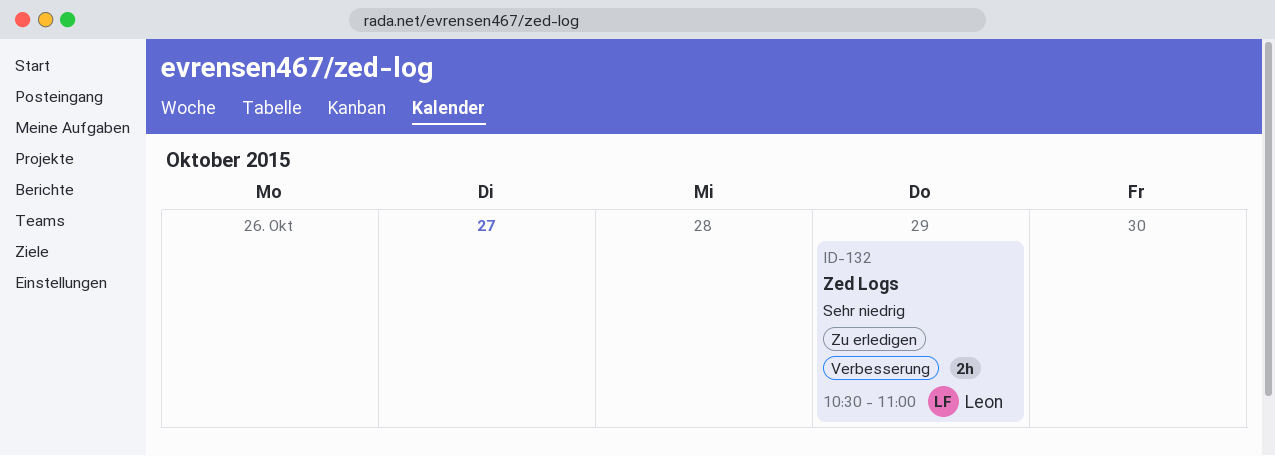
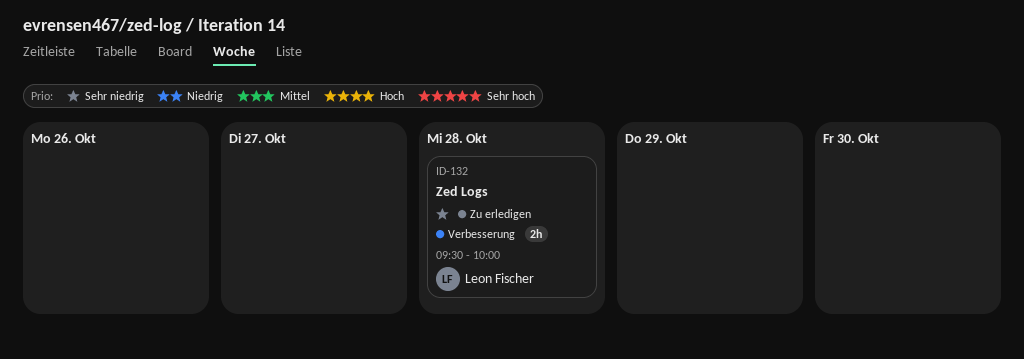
ID-132, day: Oct 29 -> Oct 28
ID-132, begins: 10:30 -> 09:30
ID-132, ends: 11:00 -> 10:00

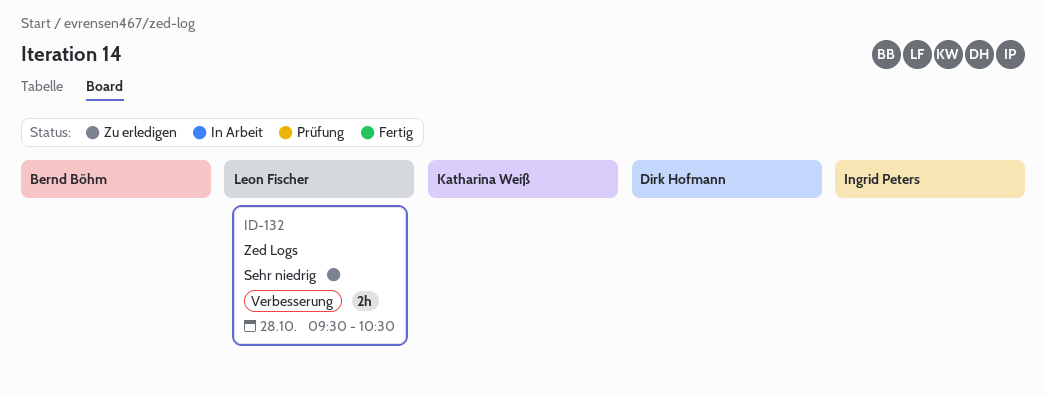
ID-132, ends: 10:00 -> 10:30

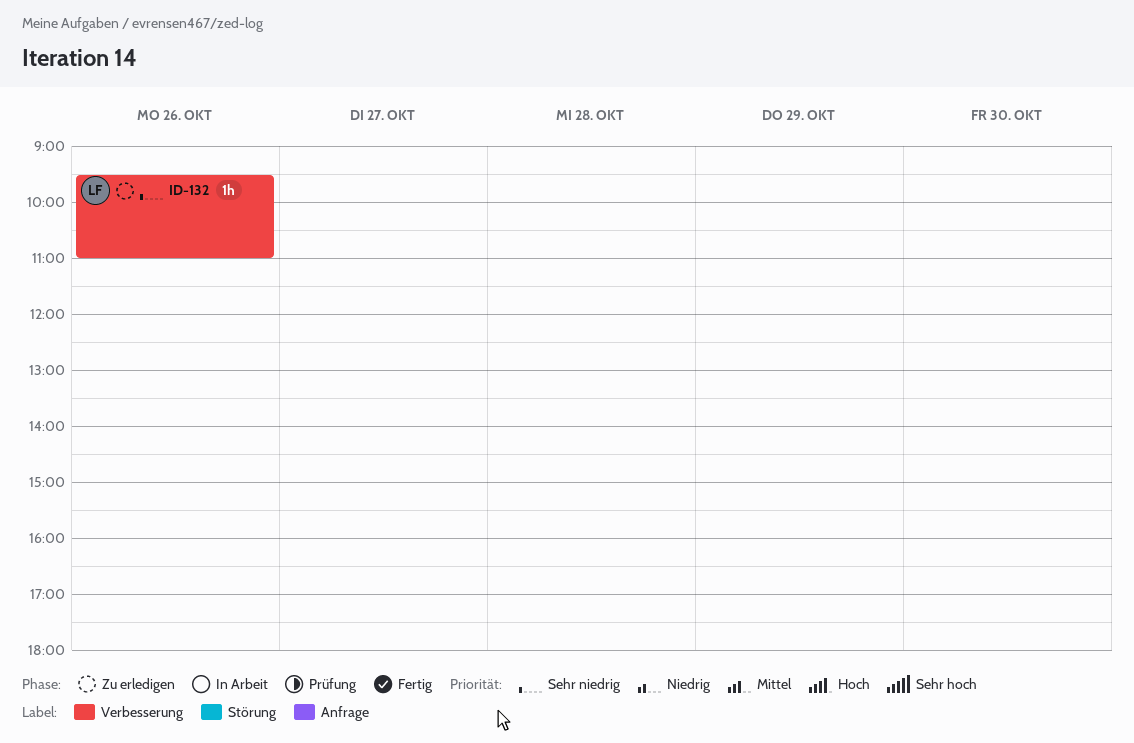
ID-132, estimate: 2h -> 1h
ID-132, day: Oct 28 -> Oct 26
ID-132, ends: 10:30 -> 11:00

